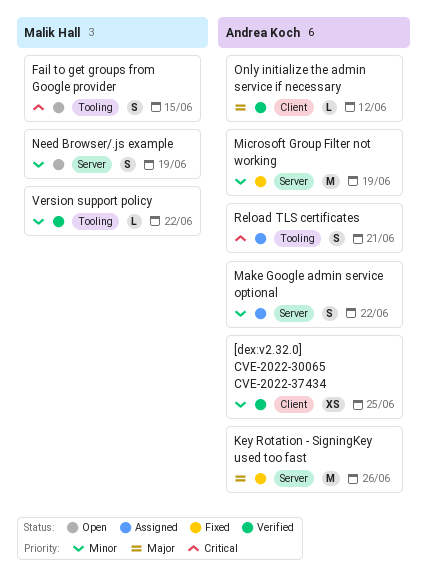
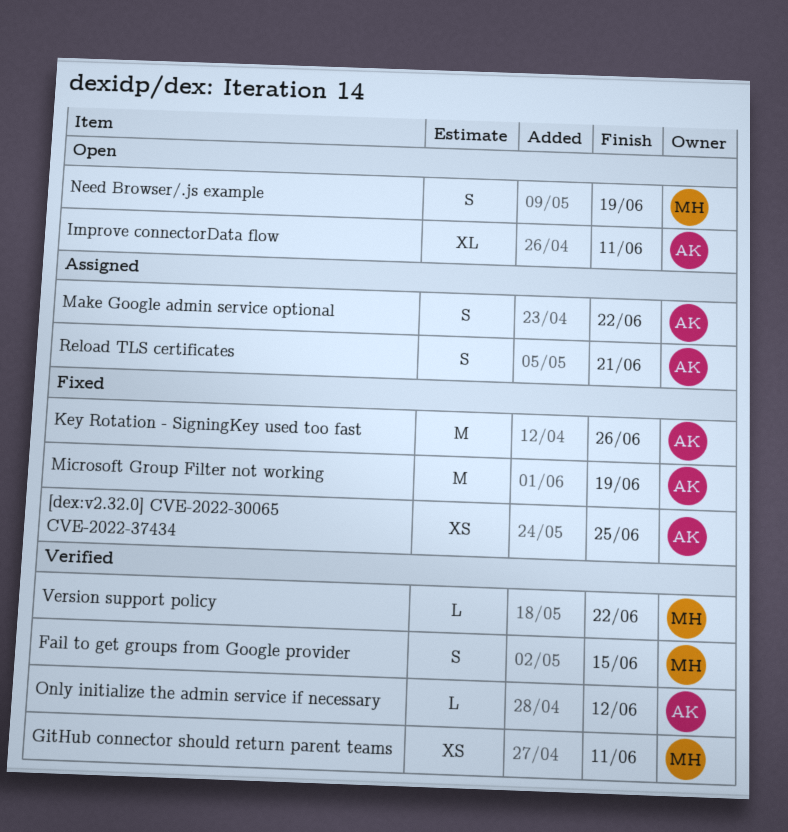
[dex:v2.32.0] CVE-2022-30065 CVE-2022-37434, status: Verified -> Fixed
Fail to get groups from Google provider, status: Open -> Verified
GitHub connector should return parent teams: none -> present
Improve connectorData flow: none -> present

